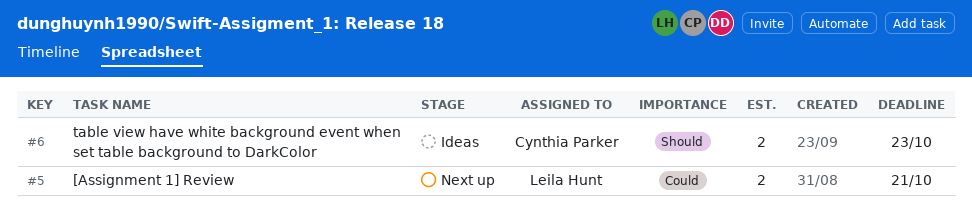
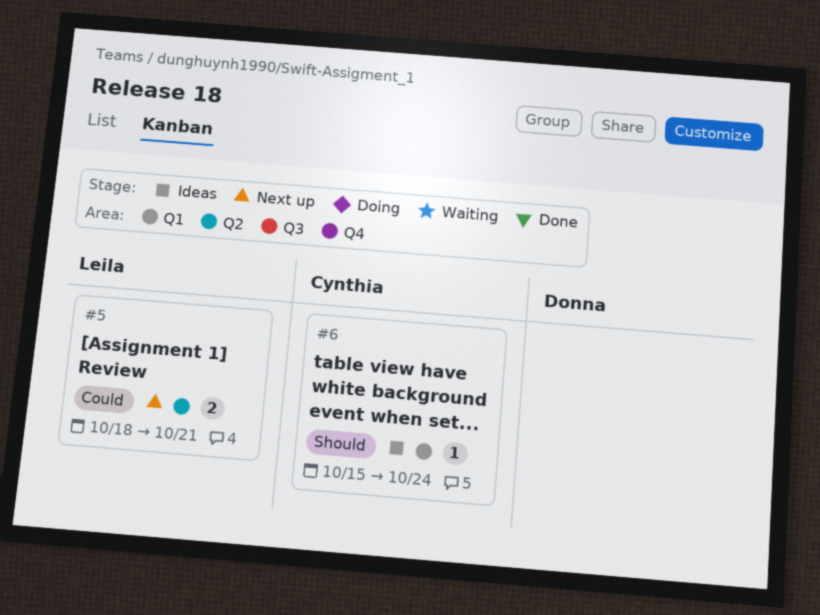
#6, estimate: 2 -> 1
#6, due: Oct 23 -> Oct 24

